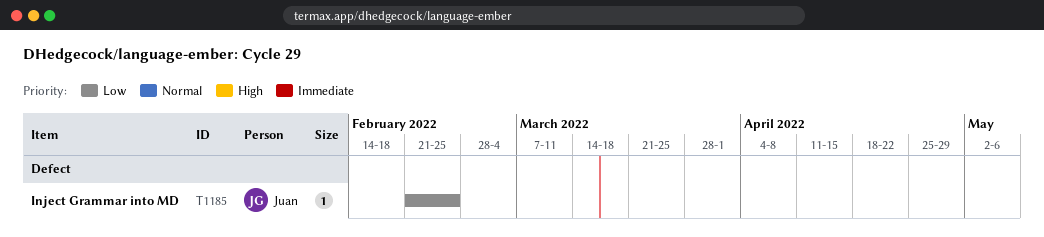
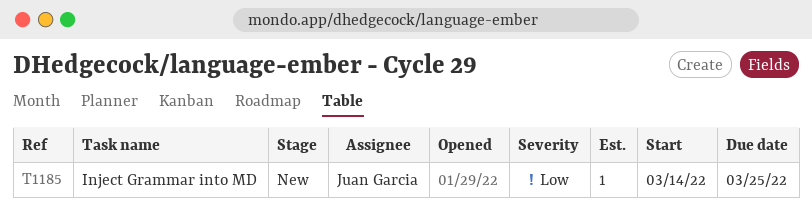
T1185, start: Feb 21 -> Mar 14
T1185, due: Feb 25 -> Mar 25

